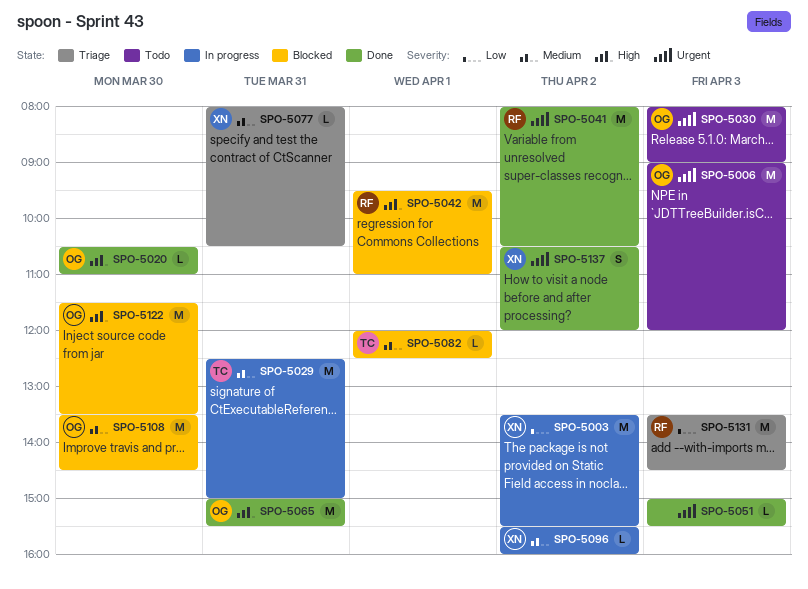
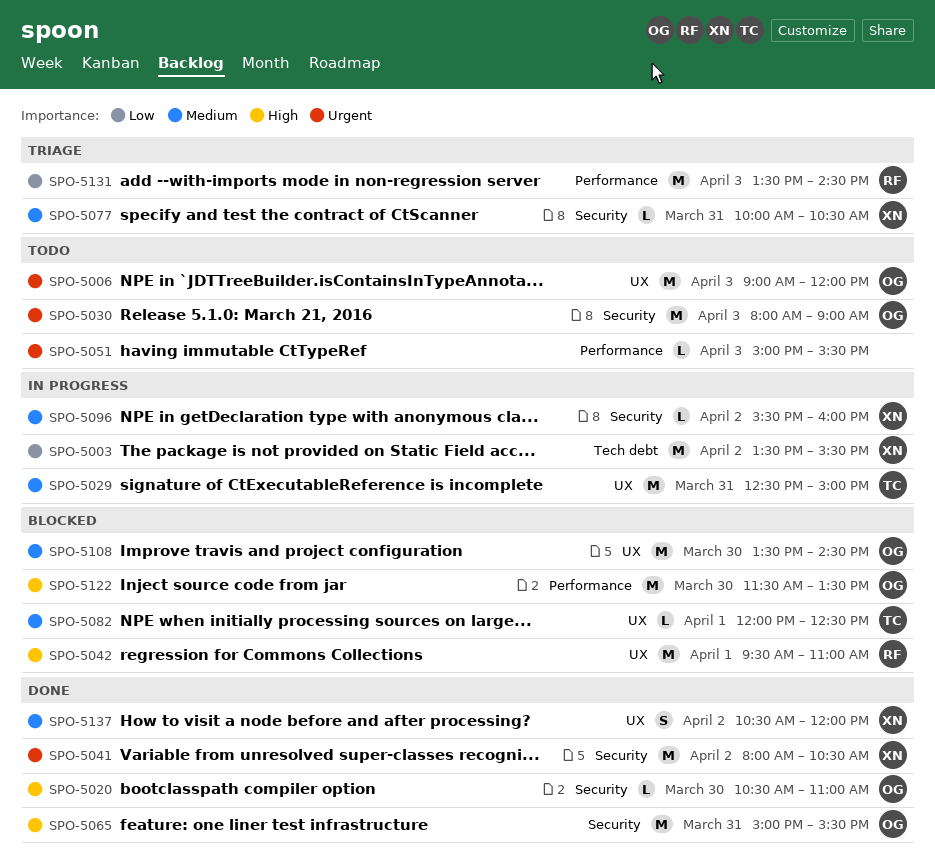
SPO-5041, owner: RF -> XN
SPO-5051, status: Done -> Todo
SPO-5077, begins: 08:00 -> 10:00
SPO-5137, priority: Urgent -> Medium

